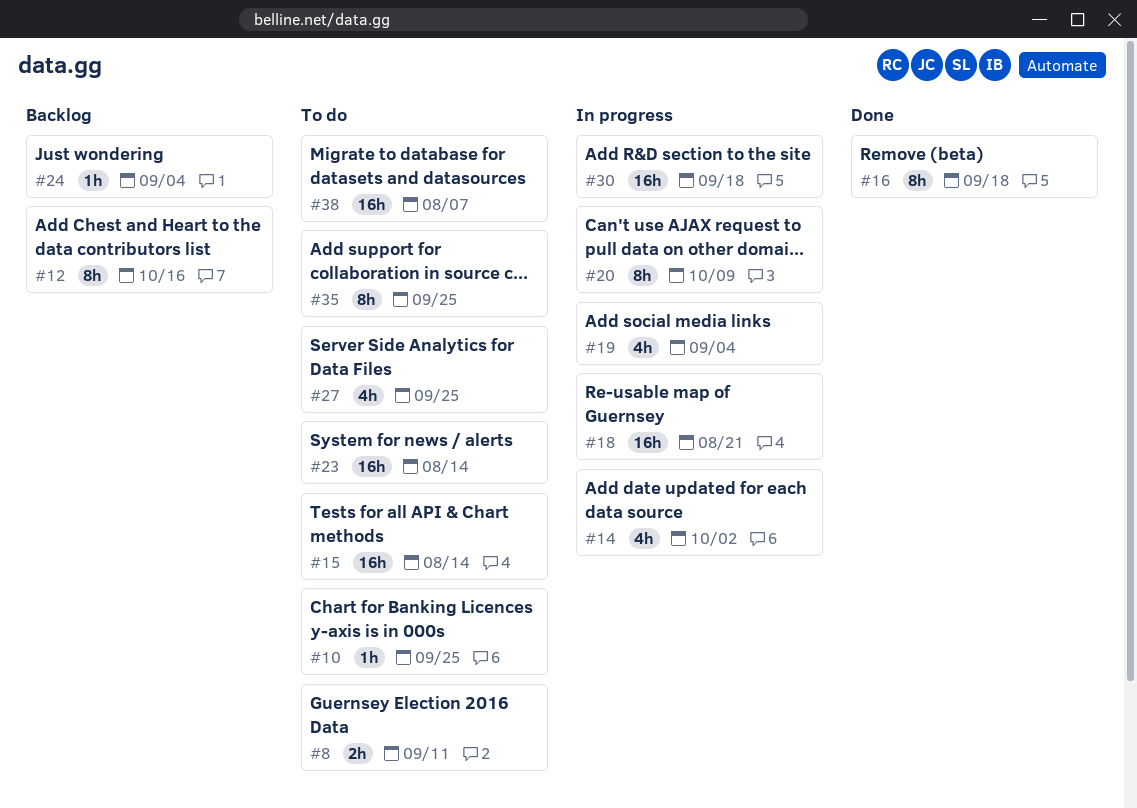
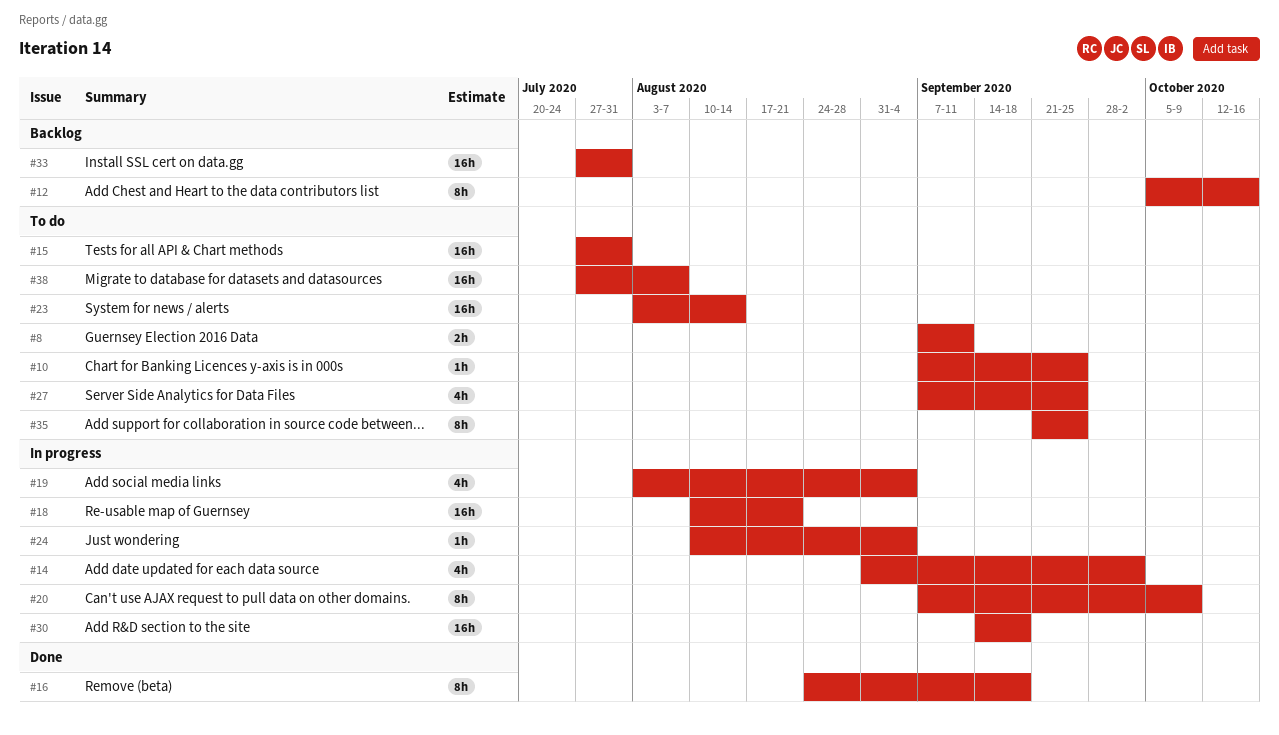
#15, due: Aug 14 -> Jul 31
#24, status: Backlog -> In progress
#33: none -> present

